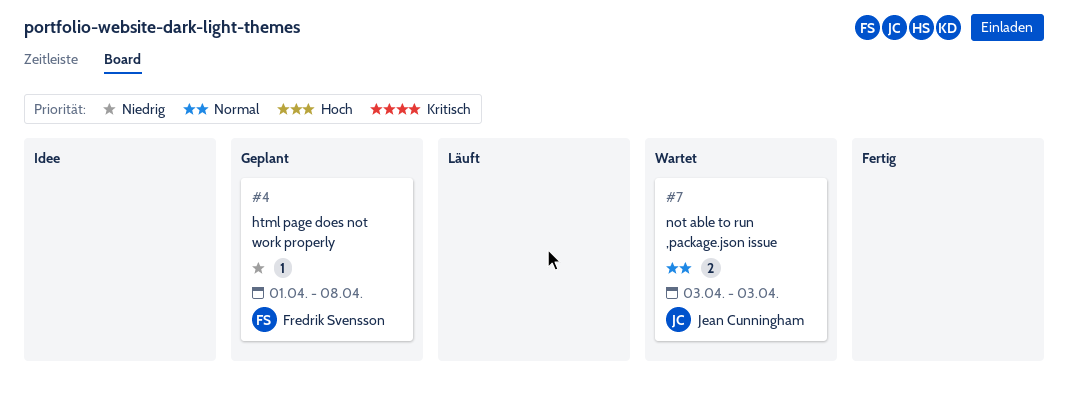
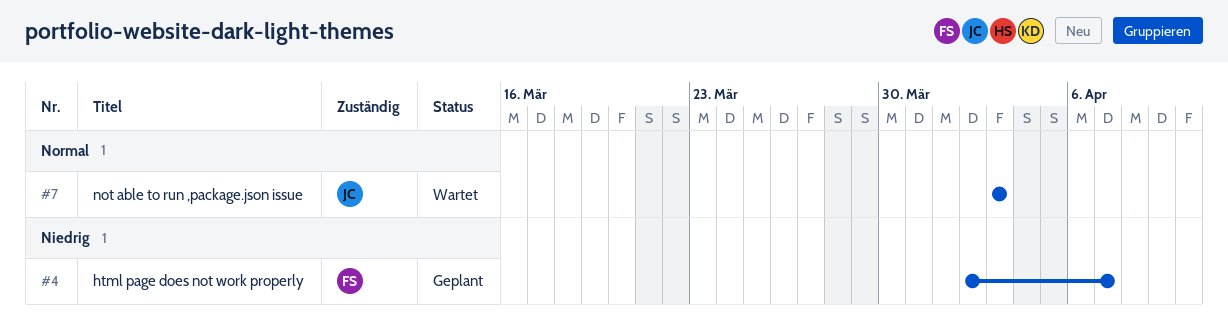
#4, start: Apr 1 -> Apr 2
#4, due: Apr 8 -> Apr 7

